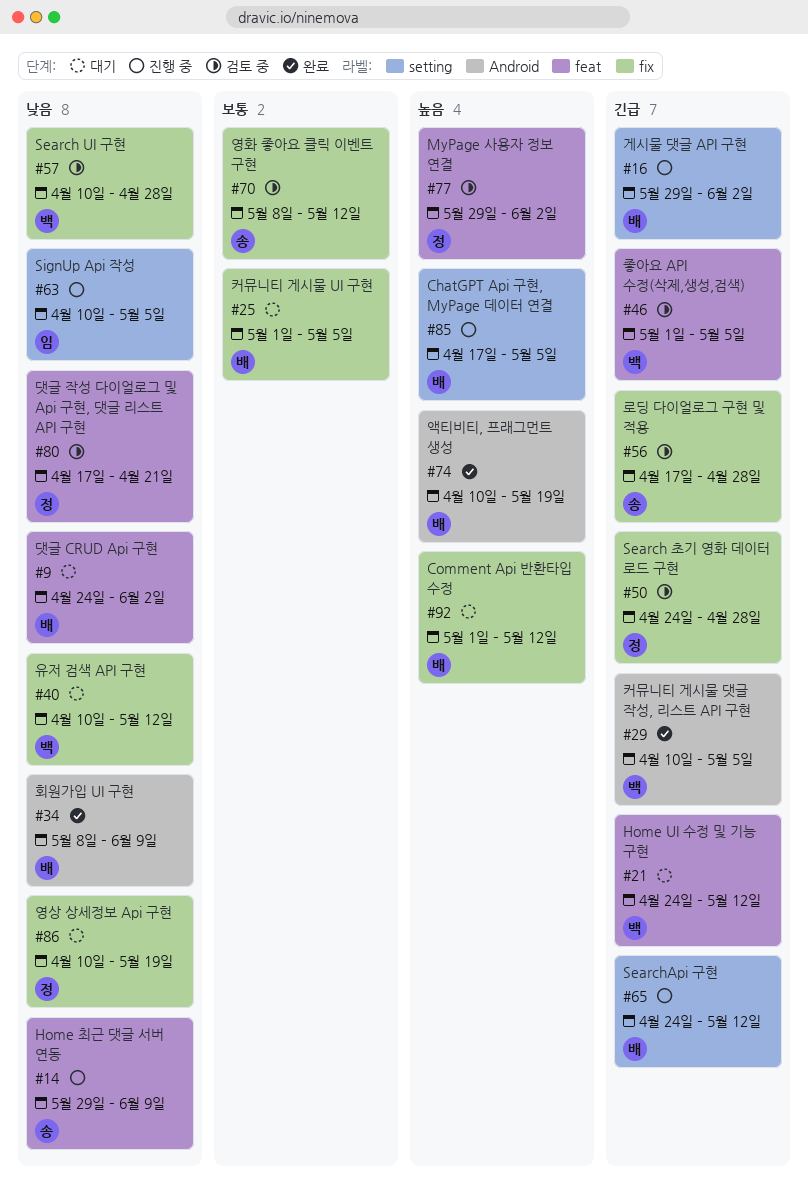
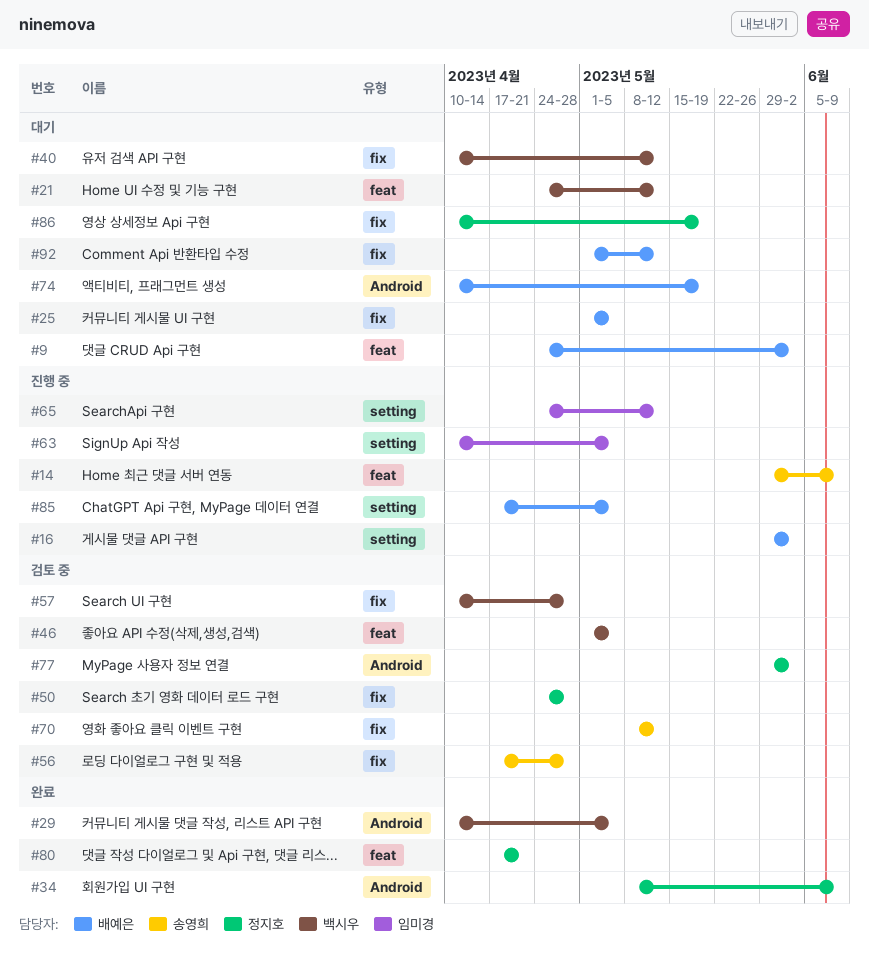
#34, owner: 배예은 -> 정지호
#65, owner: 배예은 -> 임미경
#74, status: 완료 -> 대기
#77, label: feat -> Android
#80, status: 검토 중 -> 완료

